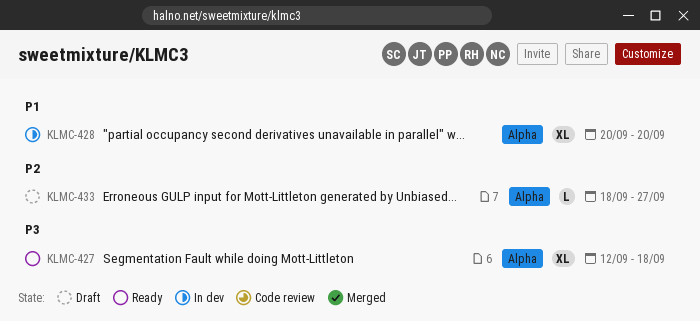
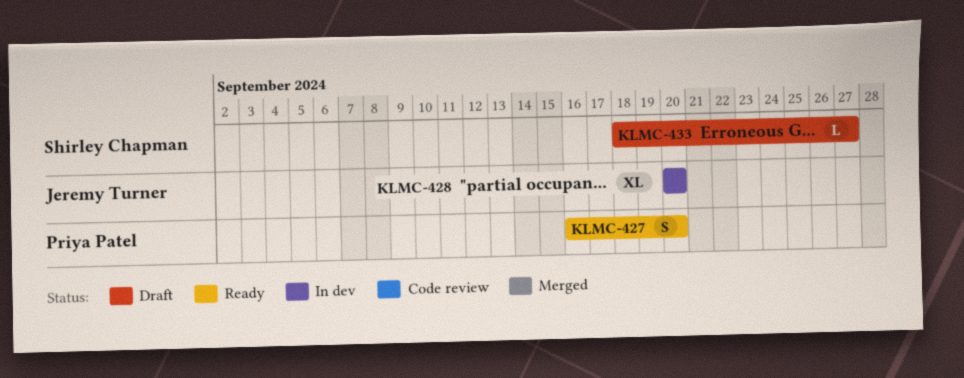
KLMC-427, estimate: XL -> S
KLMC-427, start: Sep 12 -> Sep 16
KLMC-427, due: Sep 18 -> Sep 20

